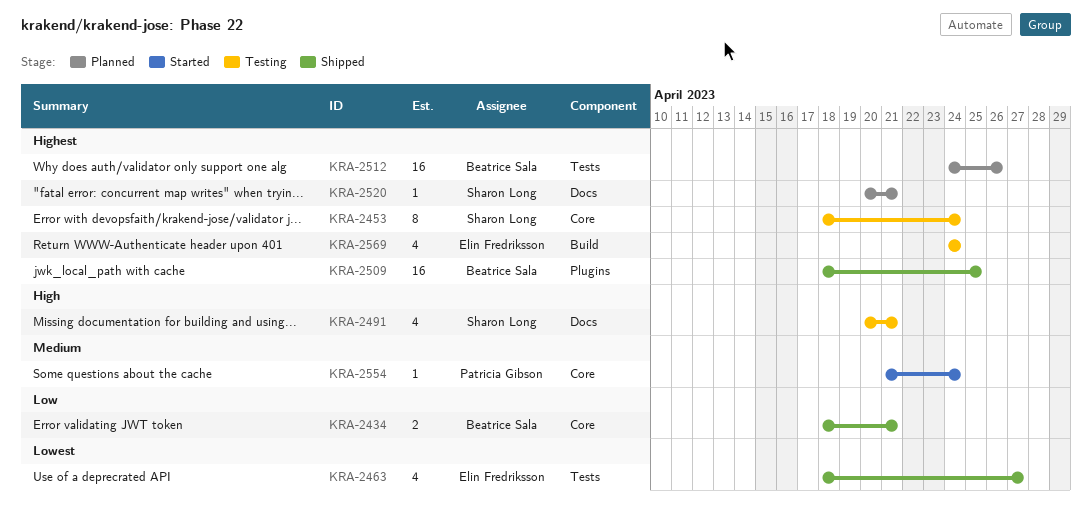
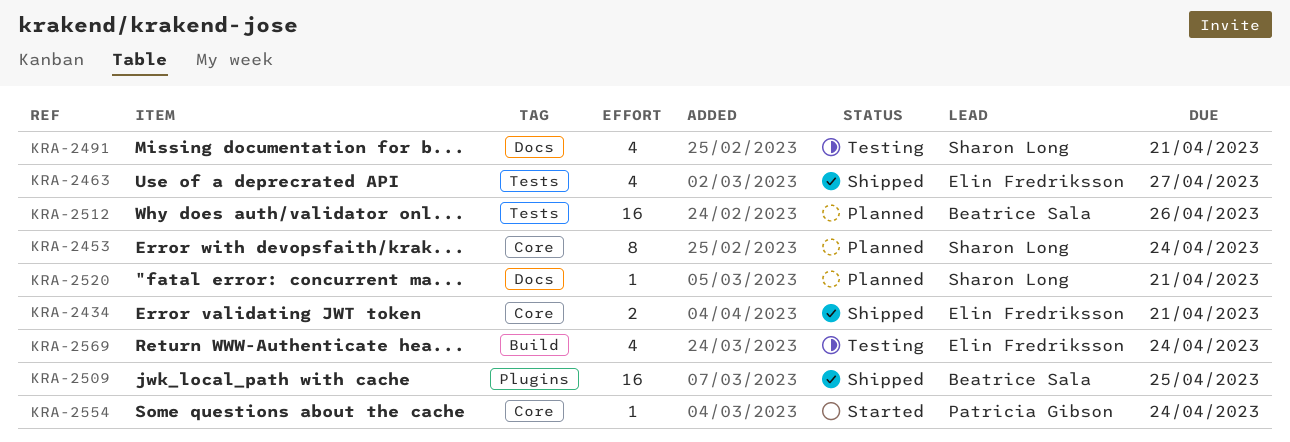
KRA-2434, owner: Beatrice Sala -> Elin Fredriksson
KRA-2453, status: Testing -> Planned

